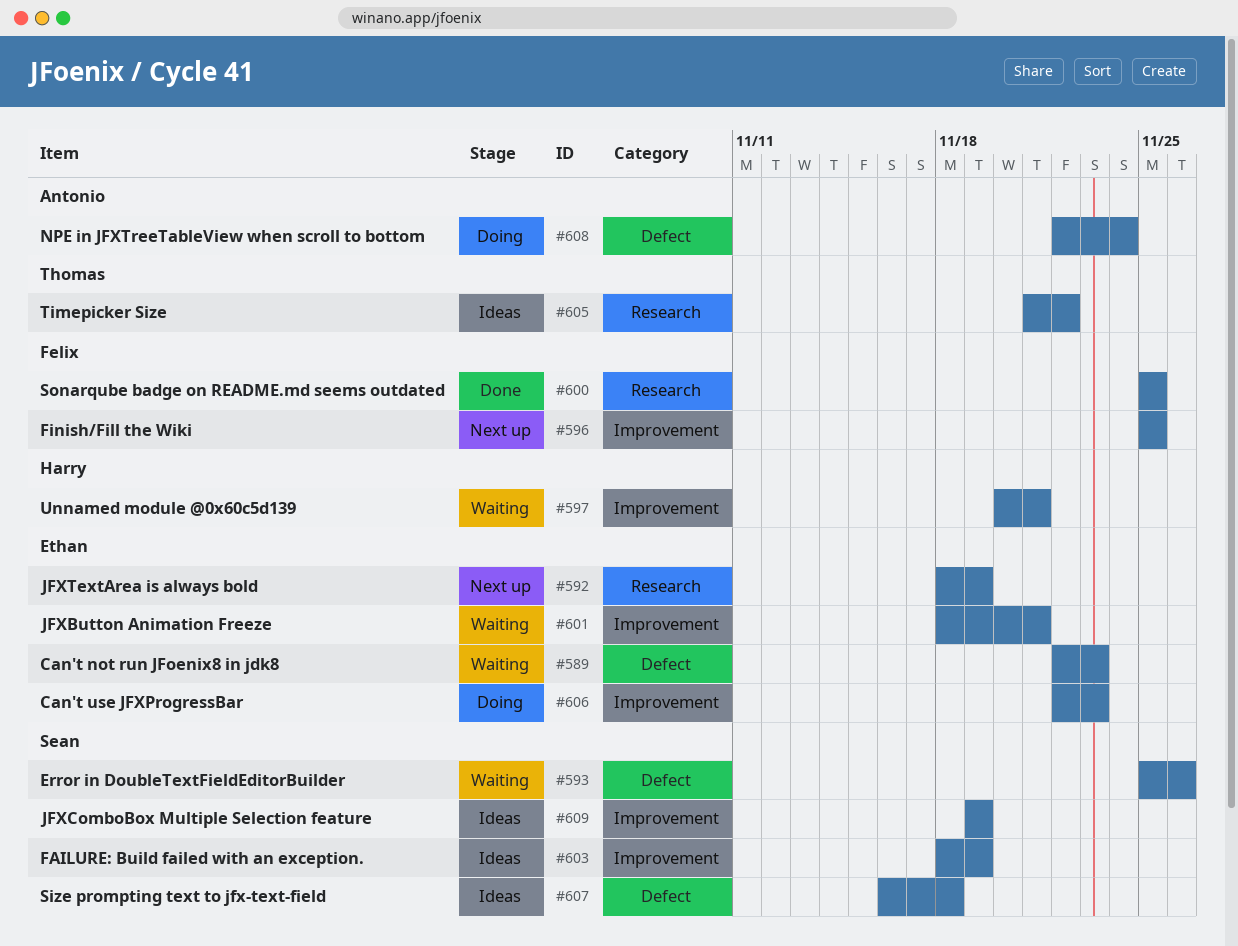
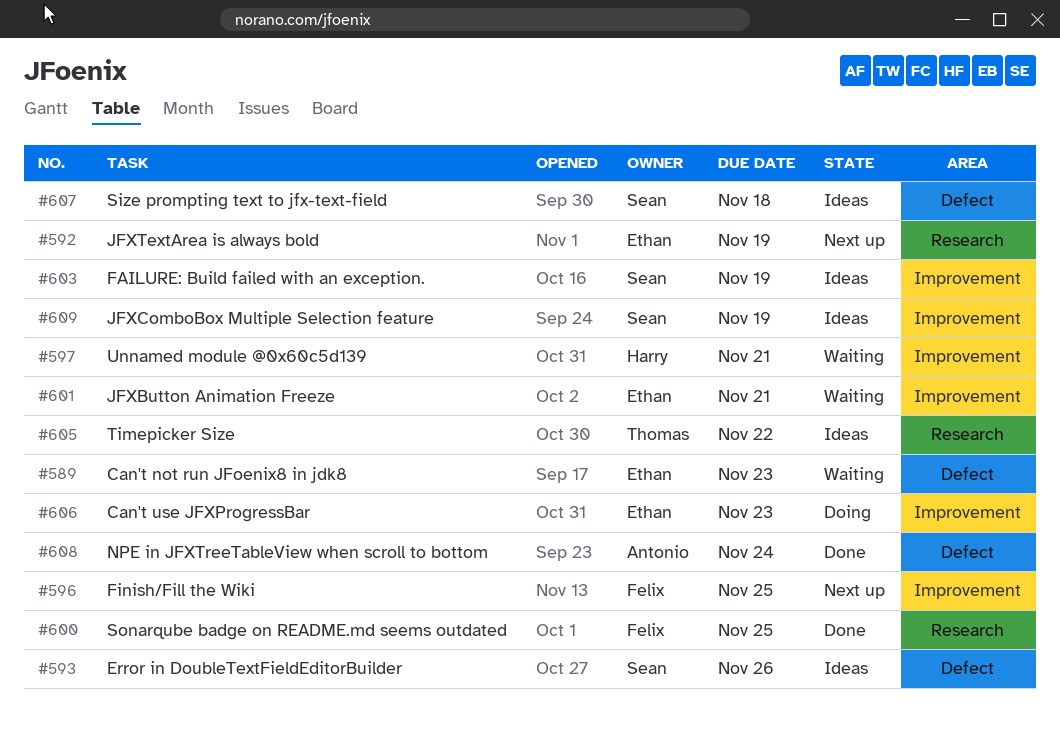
#593, status: Waiting -> Ideas
#608, status: Doing -> Done

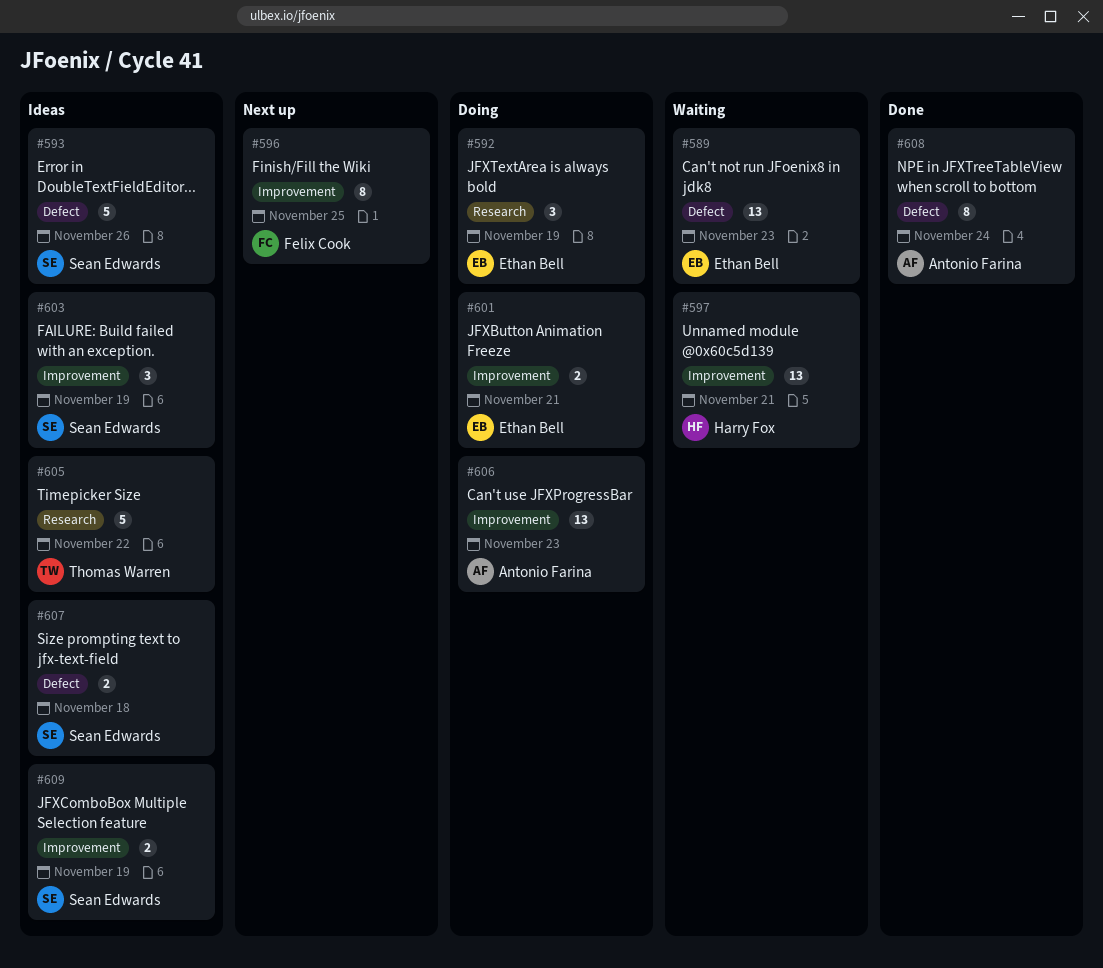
#592, status: Next up -> Doing
#600: present -> none
#601, status: Waiting -> Doing
#606, owner: Ethan Bell -> Antonio Farina

